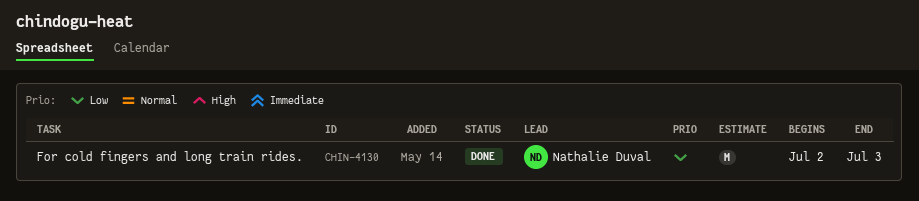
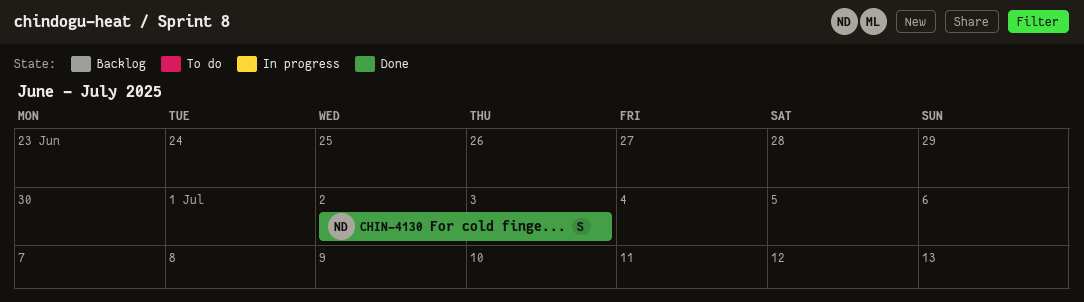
CHIN-4130, estimate: M -> S

